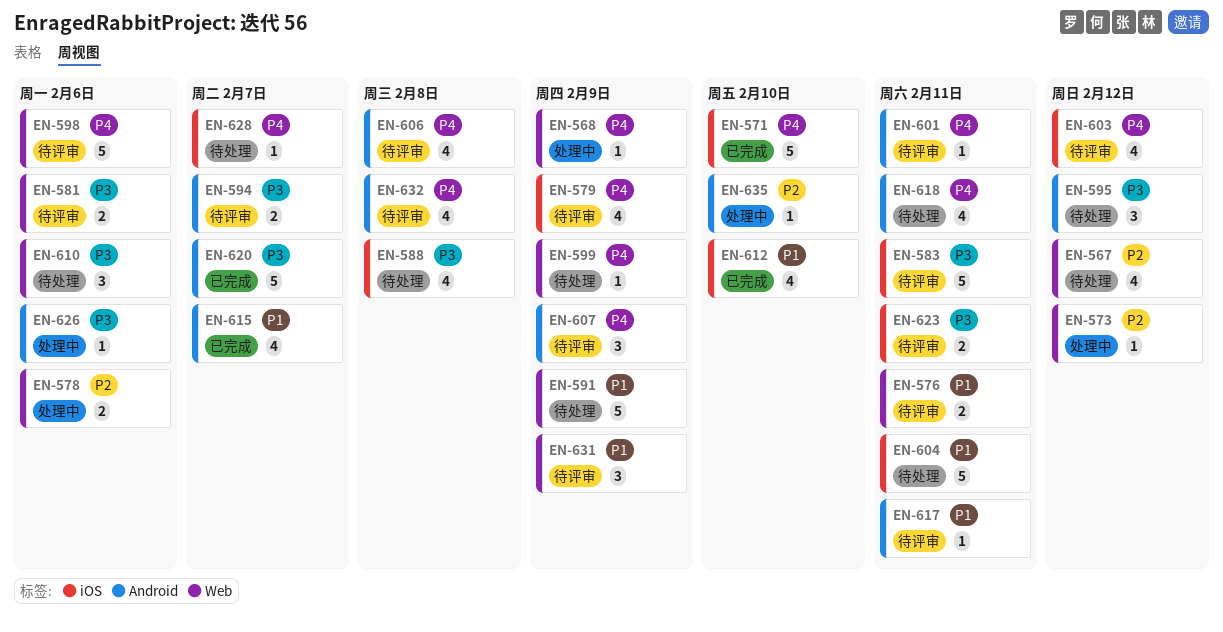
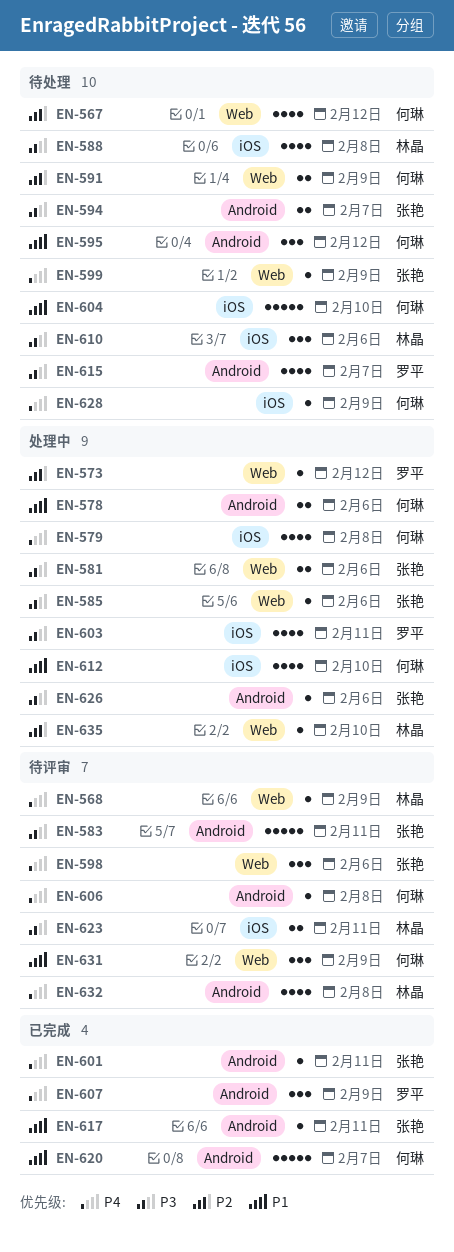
EN-568, status: 处理中 -> 待评审
EN-571: present -> none
EN-576: present -> none
EN-578, priority: P2 -> P1
EN-578, label: Web -> Android
EN-579, status: 待评审 -> 处理中
EN-579, due: Feb 9 -> Feb 8
EN-581, status: 待评审 -> 处理中
EN-583, label: iOS -> Android
EN-585: none -> present
EN-591, priority: P1 -> P2
EN-591, estimate: 5 -> 2
EN-594, status: 待评审 -> 待处理
EN-595, priority: P3 -> P1
EN-598, estimate: 5 -> 3
EN-601, status: 待评审 -> 已完成
EN-603, status: 待评审 -> 处理中
EN-603, priority: P4 -> P3
EN-603, due: Feb 12 -> Feb 11
EN-604, due: Feb 11 -> Feb 10
EN-606, estimate: 4 -> 1
EN-607, status: 待评审 -> 已完成
EN-610, label: Web -> iOS
EN-612, status: 已完成 -> 处理中
EN-615, status: 已完成 -> 待处理
EN-615, priority: P1 -> P3
EN-617, status: 待评审 -> 已完成
EN-618: present -> none
EN-620, priority: P3 -> P1
EN-628, due: Feb 7 -> Feb 9
EN-635, label: Android -> Web

